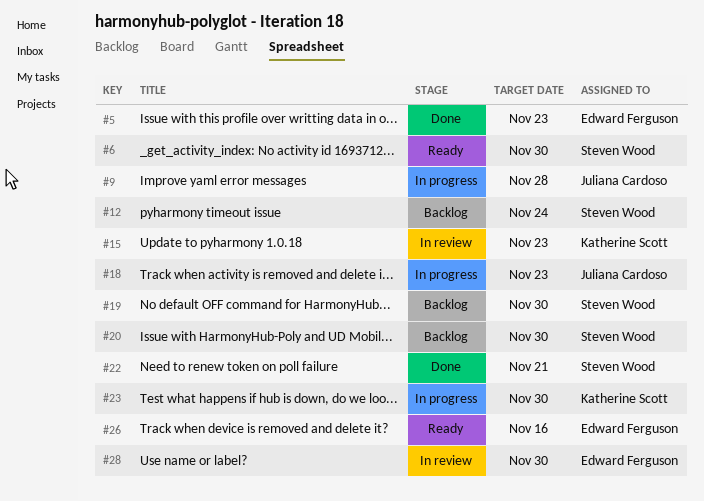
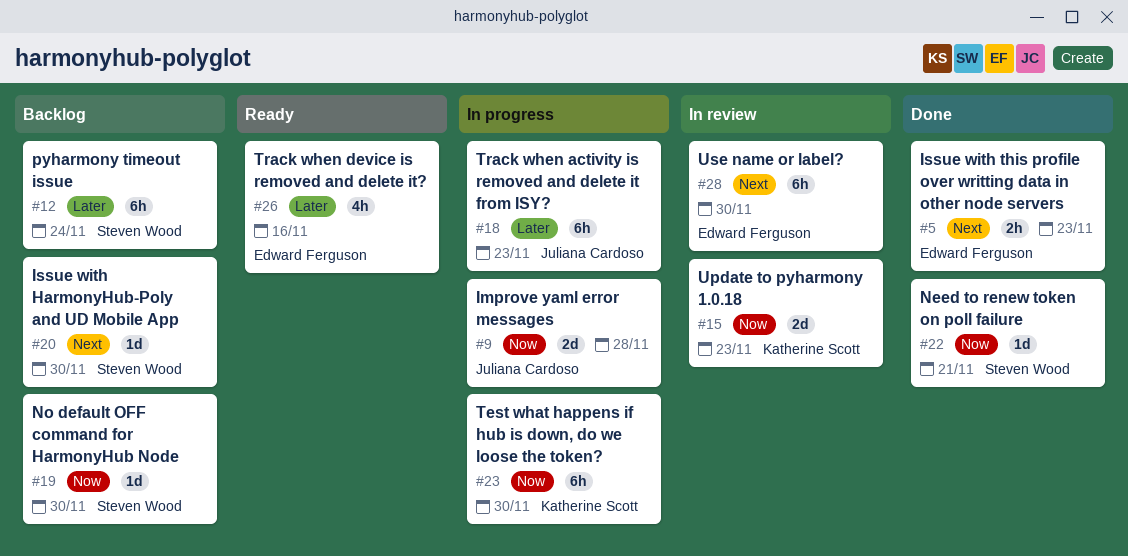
#6: present -> none

